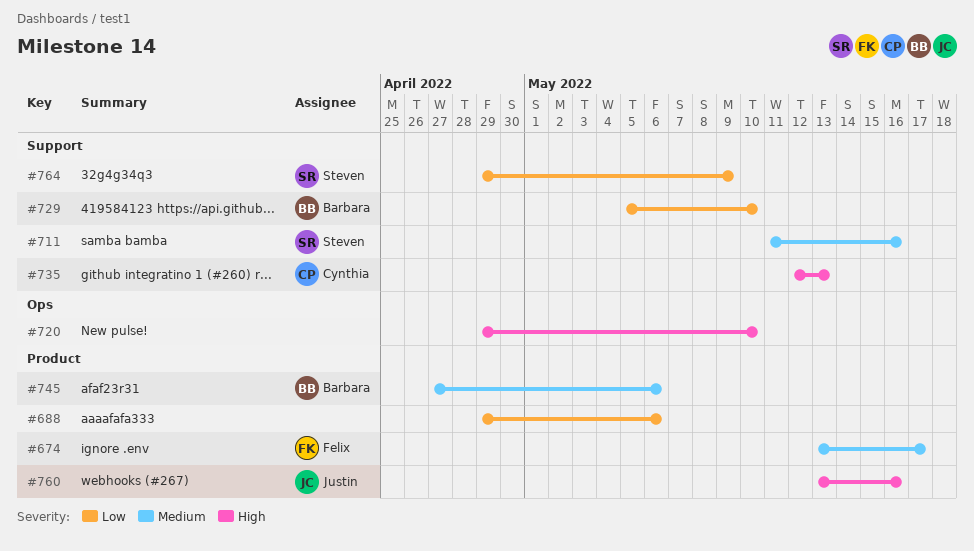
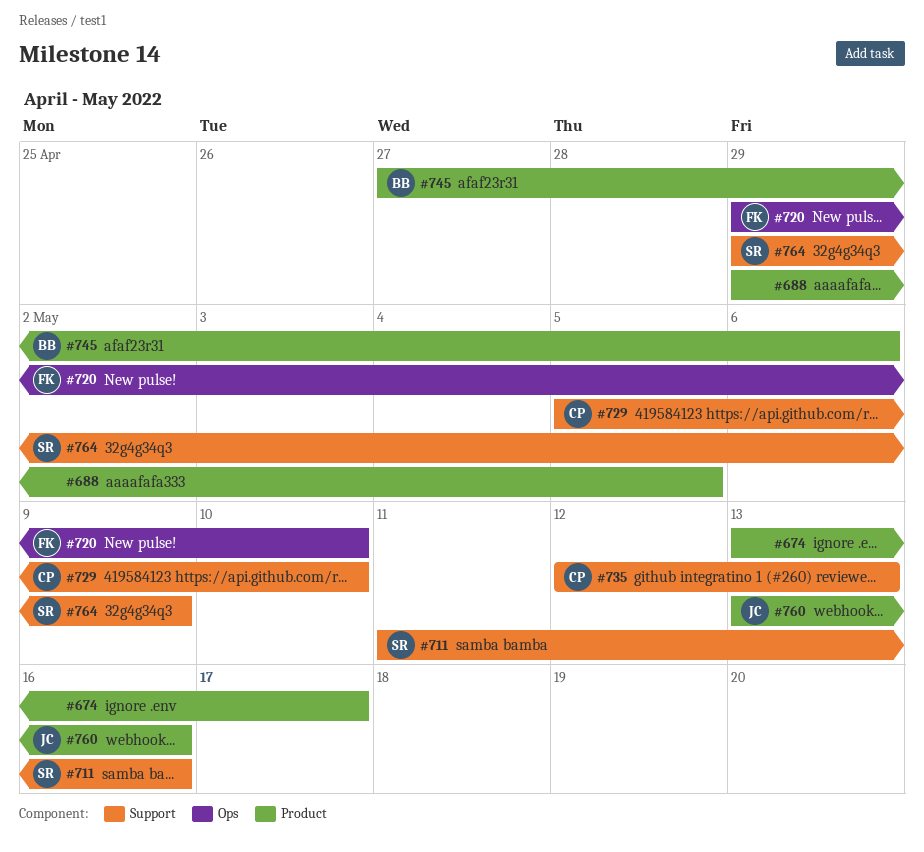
#674, owner: Felix -> none
#688, due: May 6 -> May 5
#720, owner: none -> Felix
#729, owner: Barbara -> Cynthia

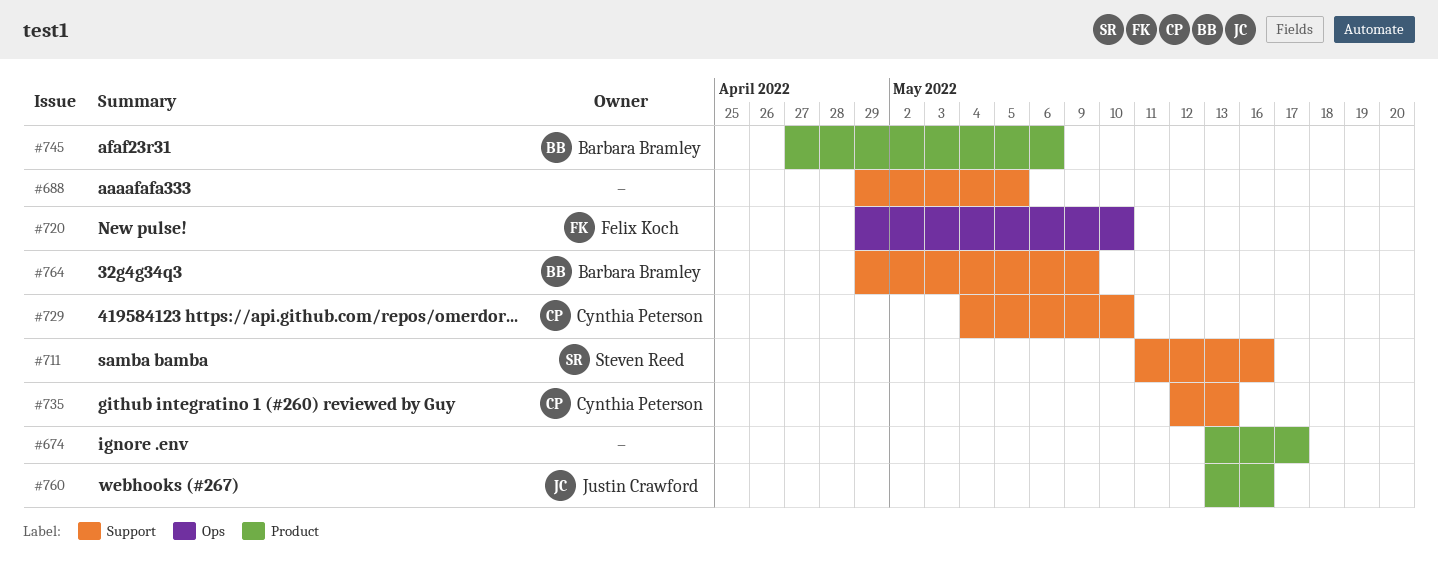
#688, label: Product -> Support
#729, start: May 5 -> May 4
#764, owner: Steven Reed -> Barbara Bramley

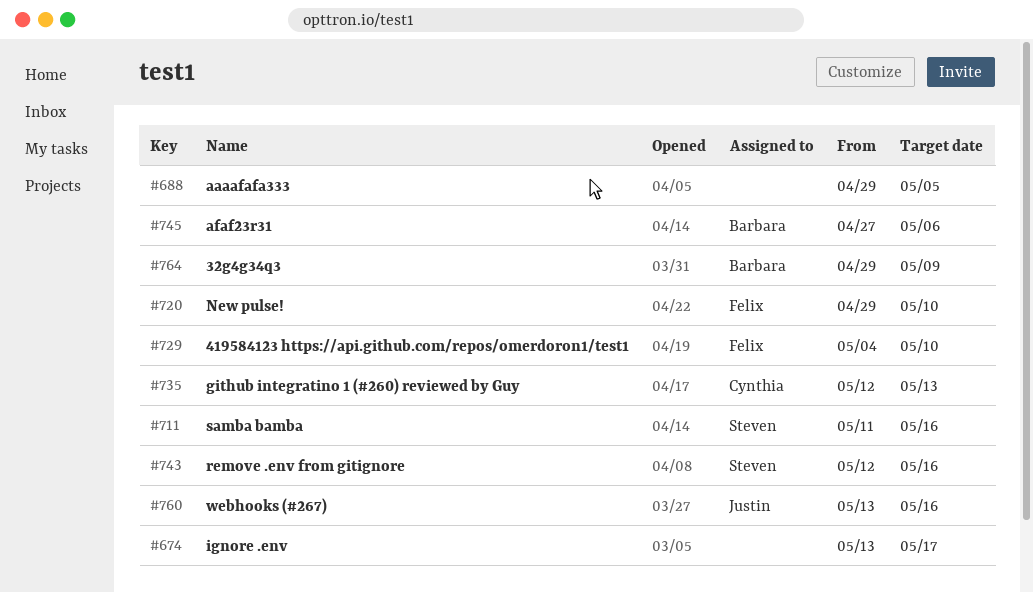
#729, owner: Cynthia Peterson -> Felix Koch
#743: none -> present

